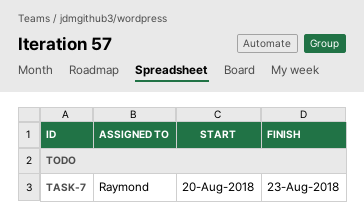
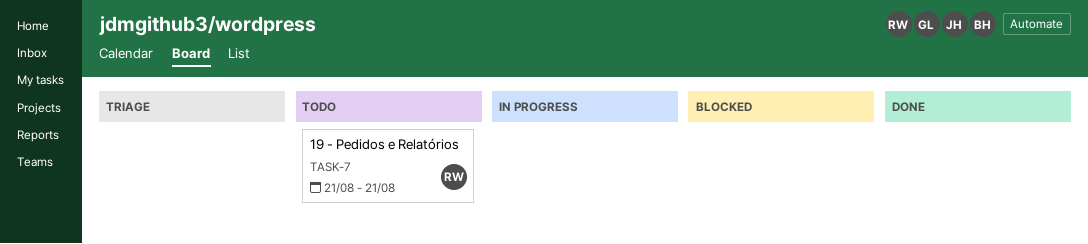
TASK-7, start: Aug 20 -> Aug 21
TASK-7, due: Aug 23 -> Aug 21

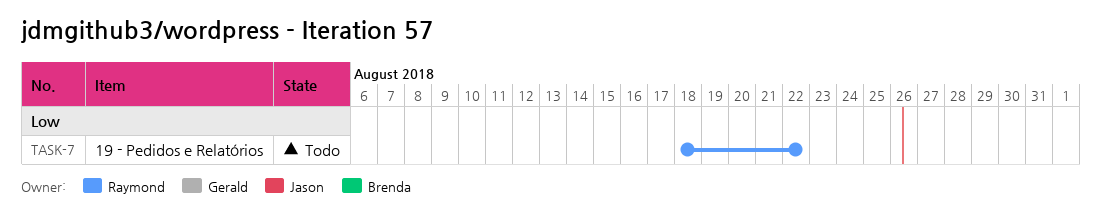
TASK-7, start: Aug 21 -> Aug 18
TASK-7, due: Aug 21 -> Aug 22

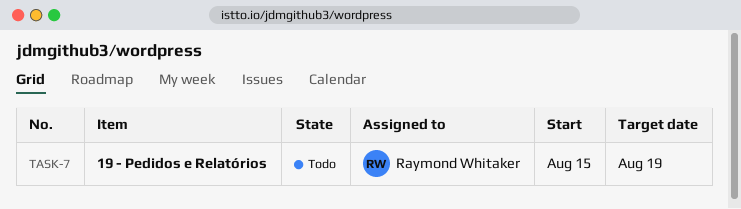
TASK-7, start: Aug 18 -> Aug 15
TASK-7, due: Aug 22 -> Aug 19

